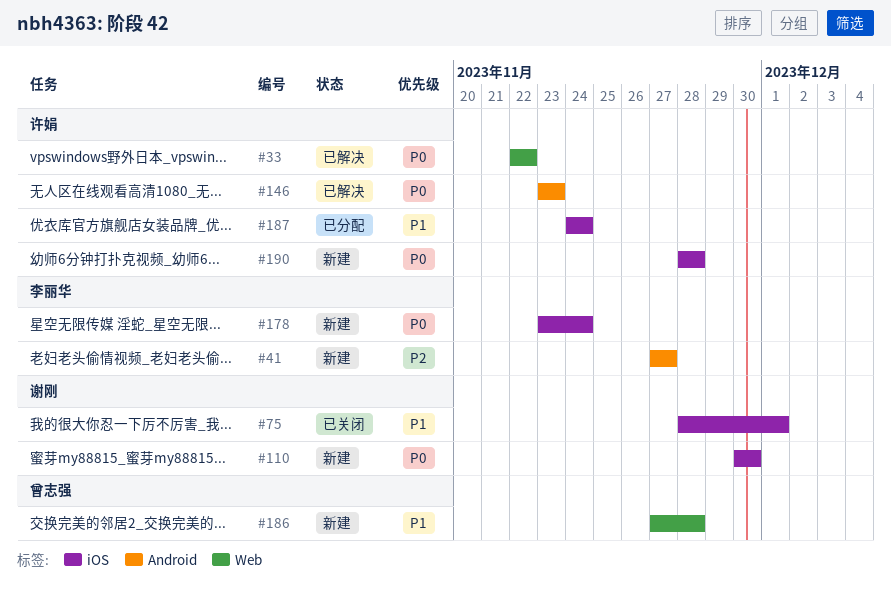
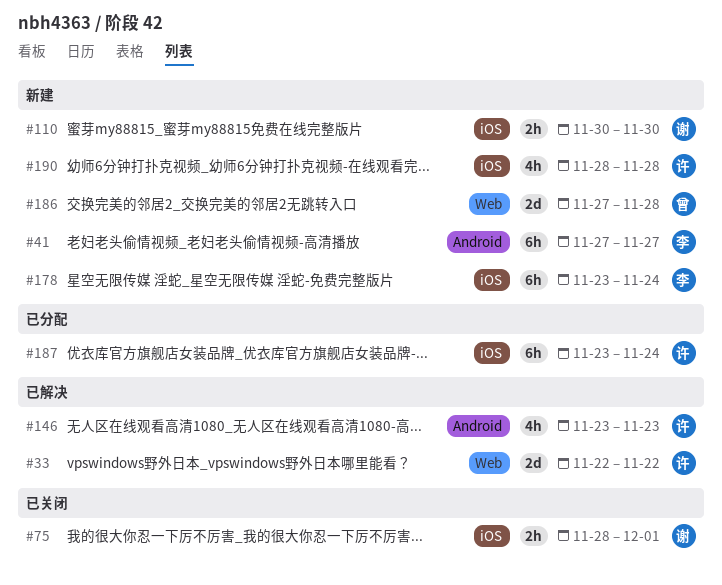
#187, start: Nov 24 -> Nov 23

